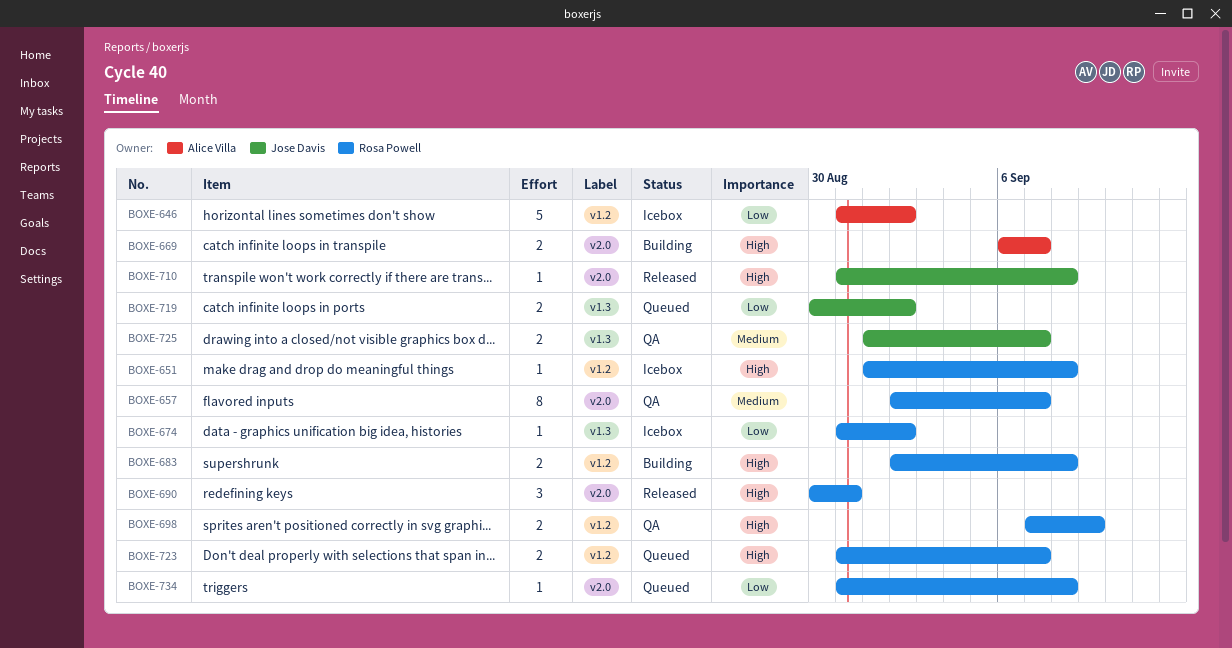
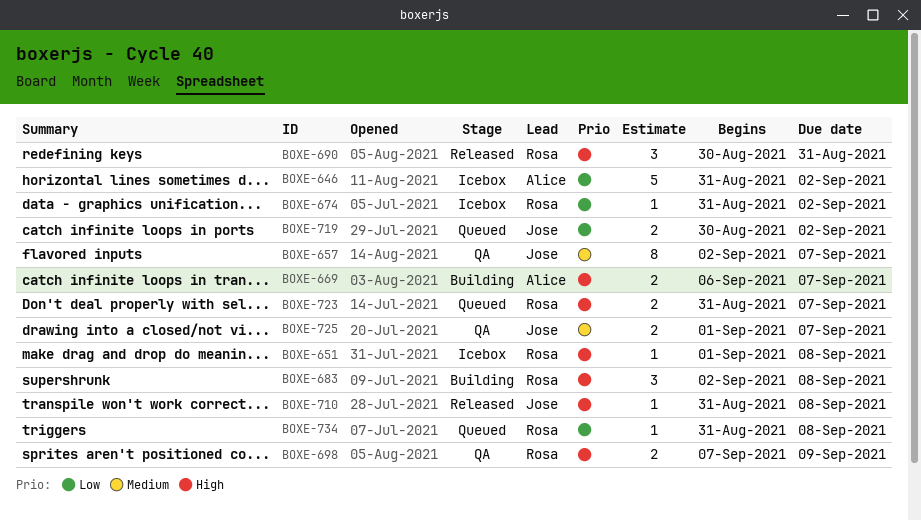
BOXE-657, owner: Rosa Powell -> Jose Davis
BOXE-683, estimate: 2 -> 3

